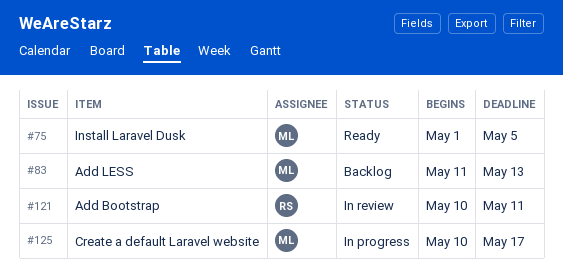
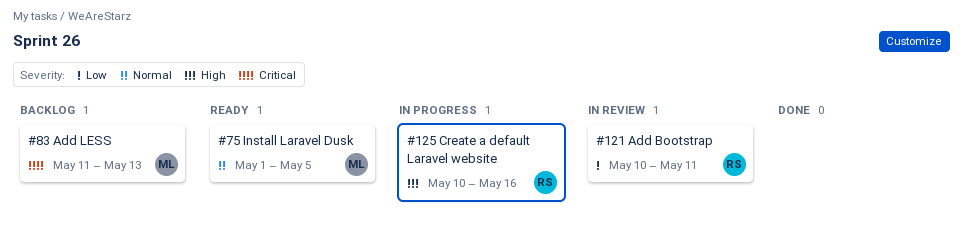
#125, owner: ML -> RS
#125, due: May 17 -> May 16

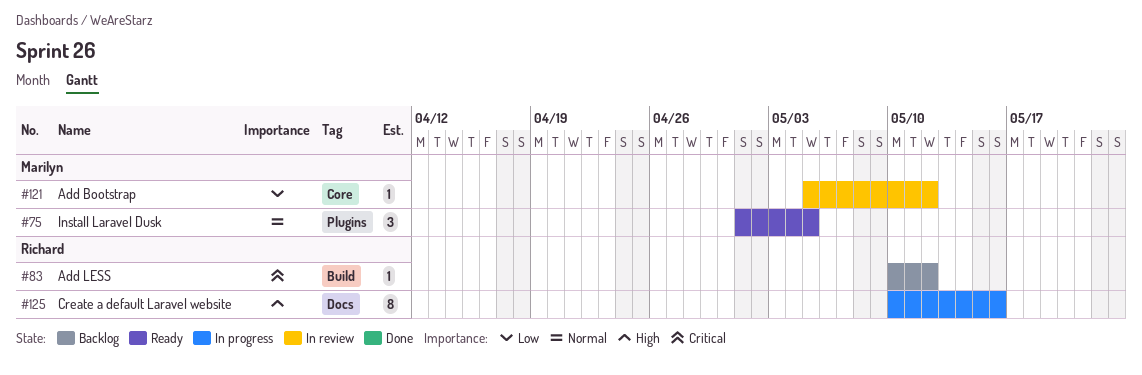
#83, owner: Marilyn -> Richard
#83, start: May 11 -> May 10
#83, due: May 13 -> May 12
#121, owner: Richard -> Marilyn
#121, start: May 10 -> May 5
#121, due: May 11 -> May 12

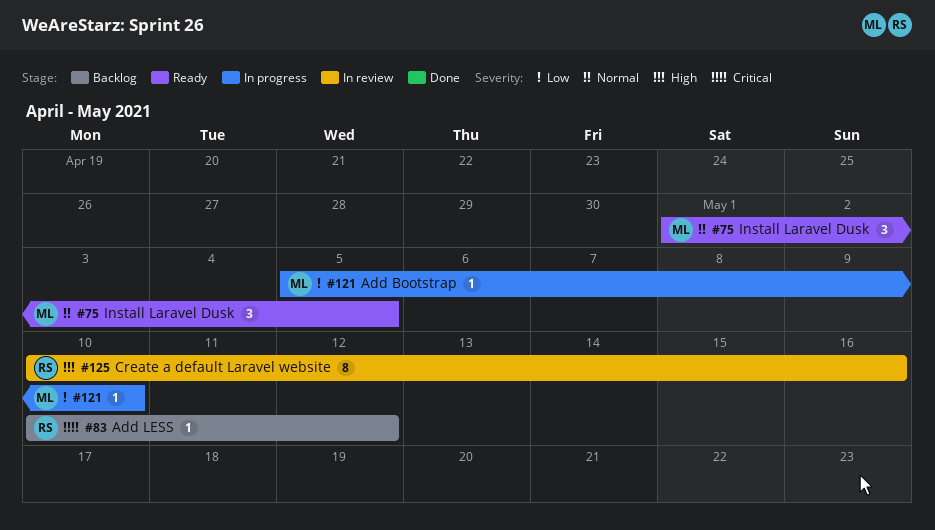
#121, status: In review -> In progress
#121, due: May 12 -> May 10
#125, status: In progress -> In review

